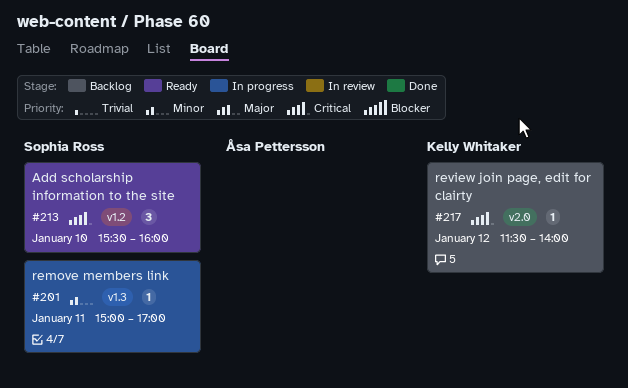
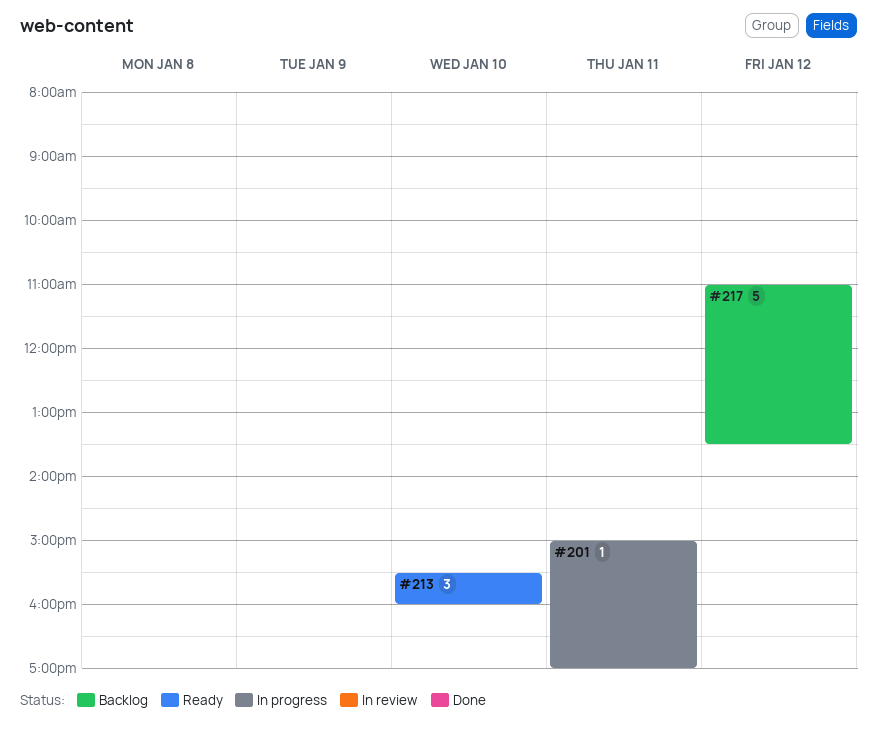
#217, estimate: 1 -> 5
#217, begins: 11:30 -> 11:00
#217, ends: 14:00 -> 13:30

